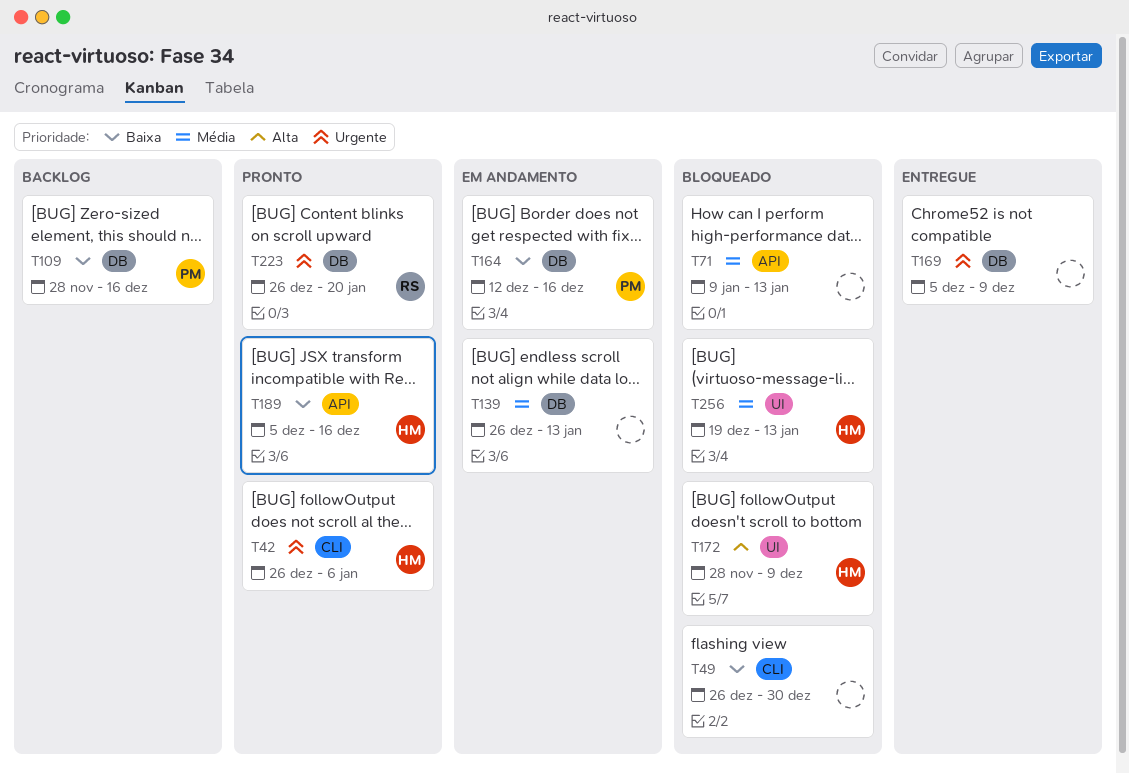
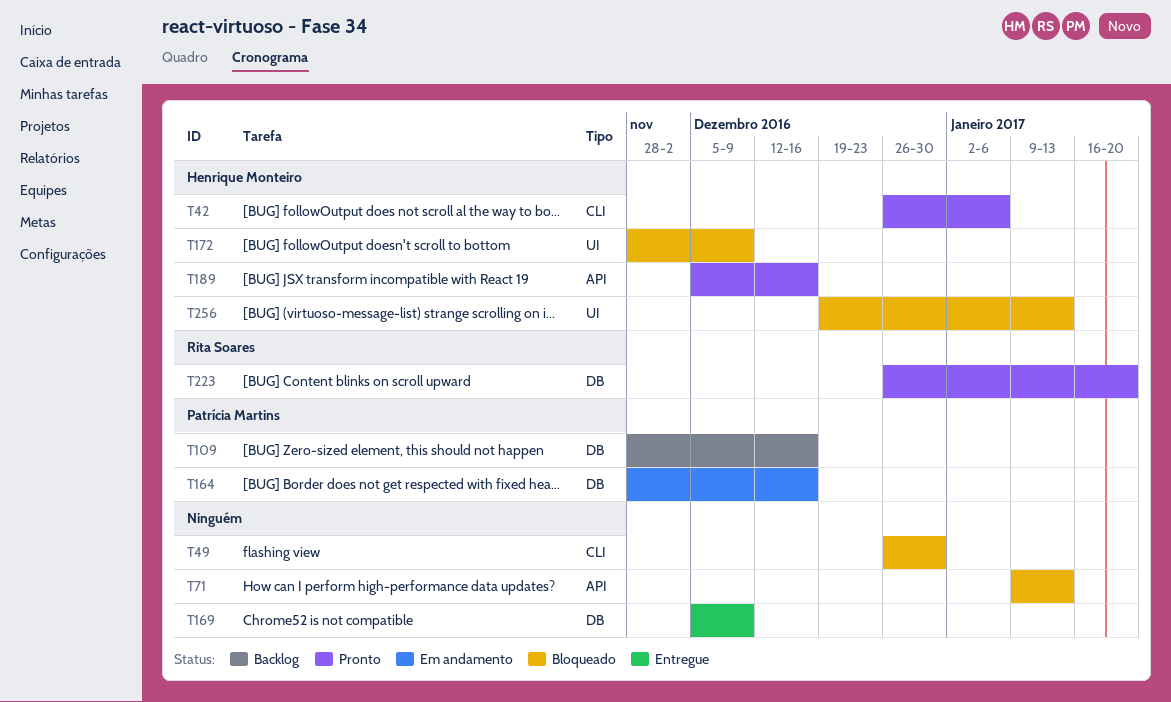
T139: present -> none
T164, start: Dec 12 -> Nov 28

